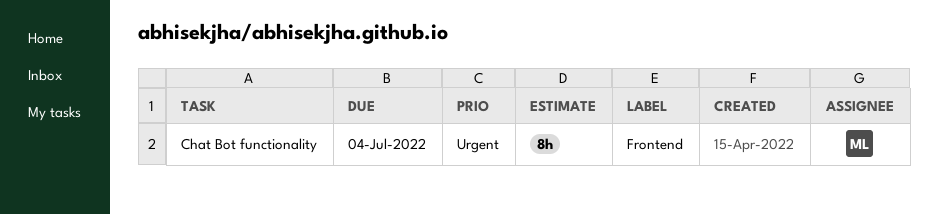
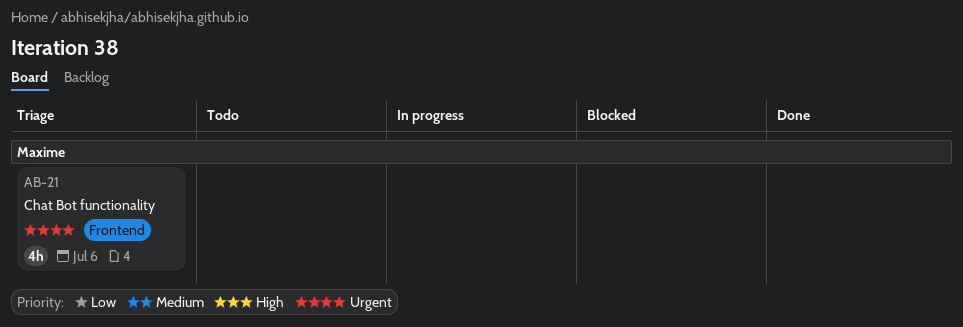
Chat Bot functionality, estimate: 8h -> 4h
Chat Bot functionality, due: Jul 4 -> Jul 6

